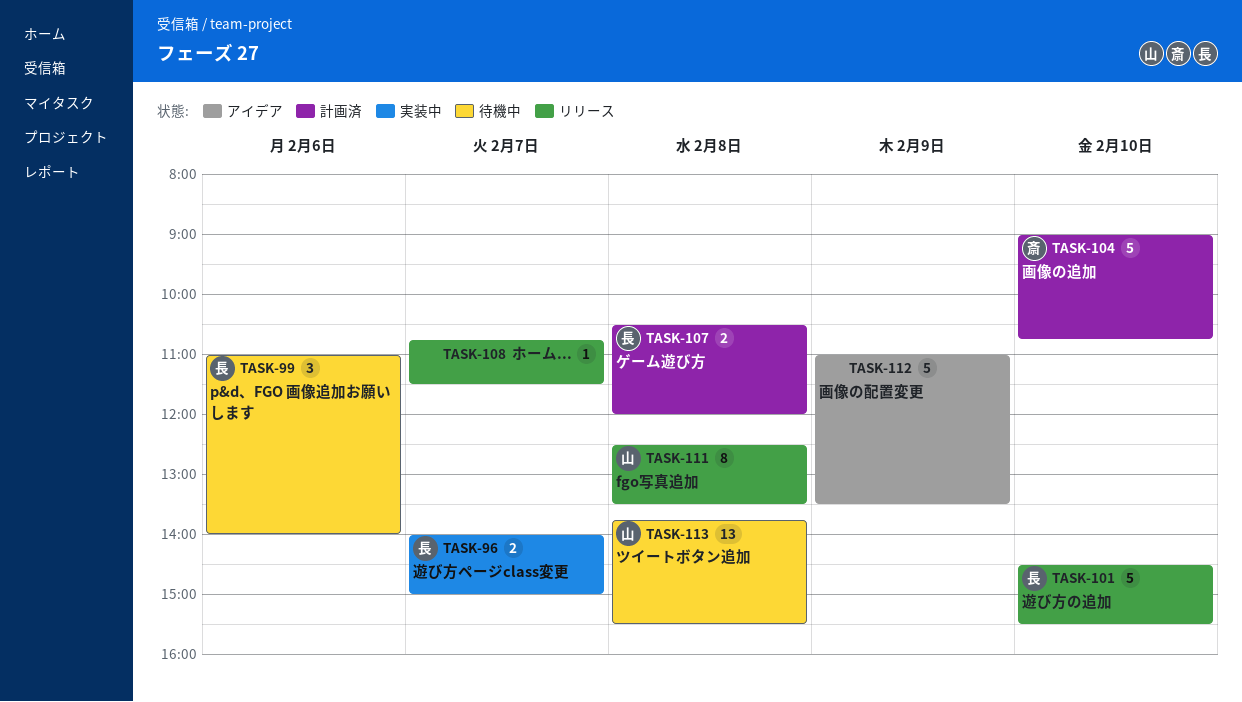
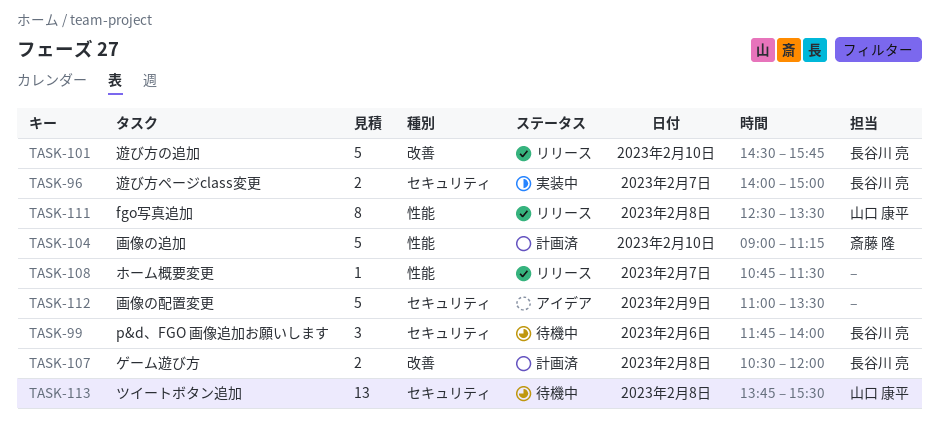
TASK-99, begins: 11:00 -> 11:45
TASK-101, ends: 15:30 -> 15:45
TASK-104, ends: 10:45 -> 11:15

